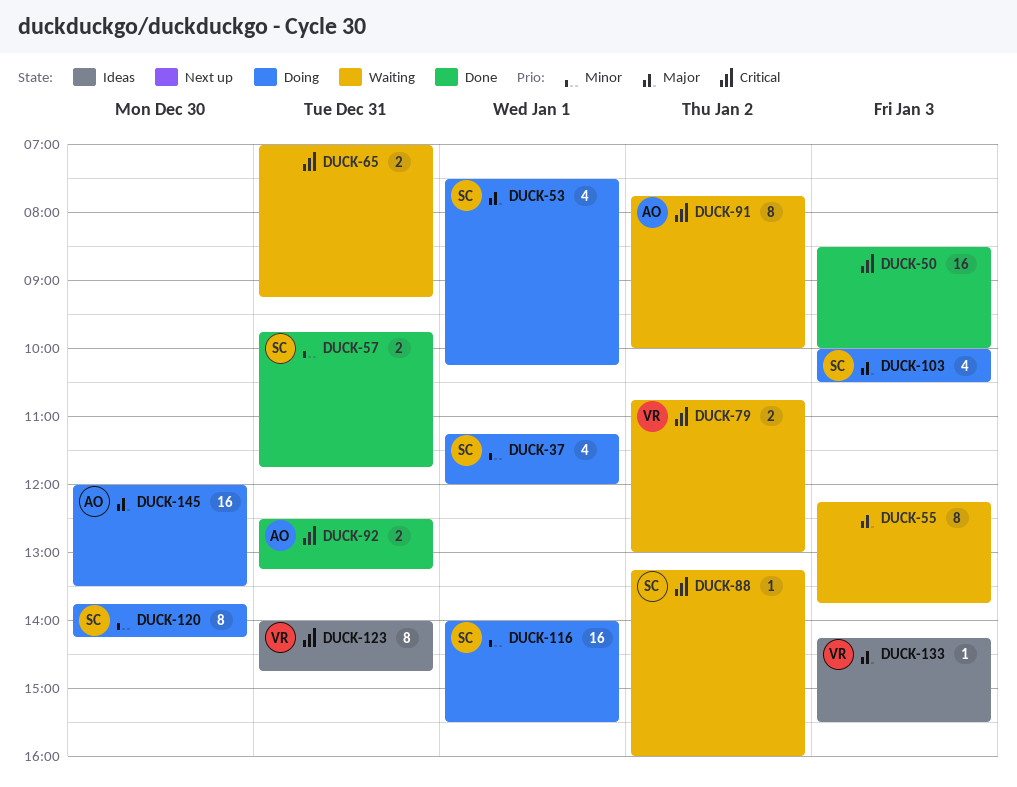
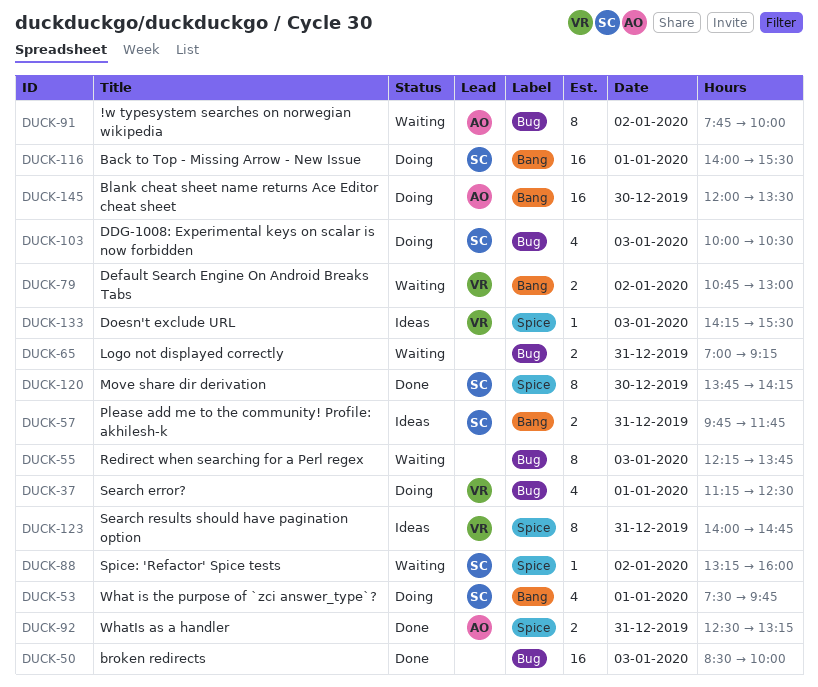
DUCK-37, owner: SC -> VR
DUCK-37, ends: 12:00 -> 12:30
DUCK-53, ends: 10:15 -> 09:45
DUCK-57, status: Done -> Ideas
DUCK-120, status: Doing -> Done

